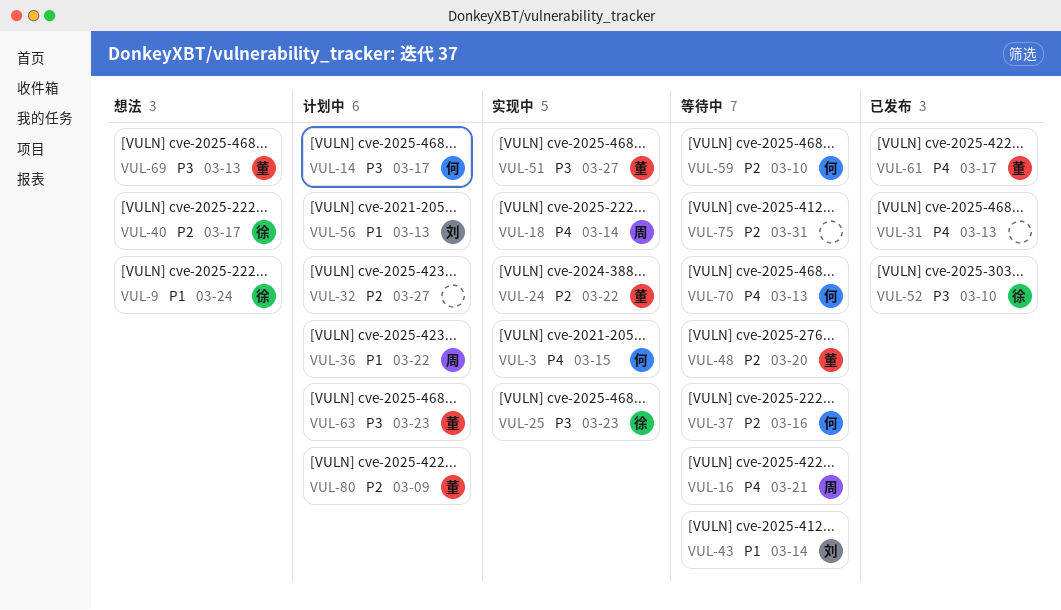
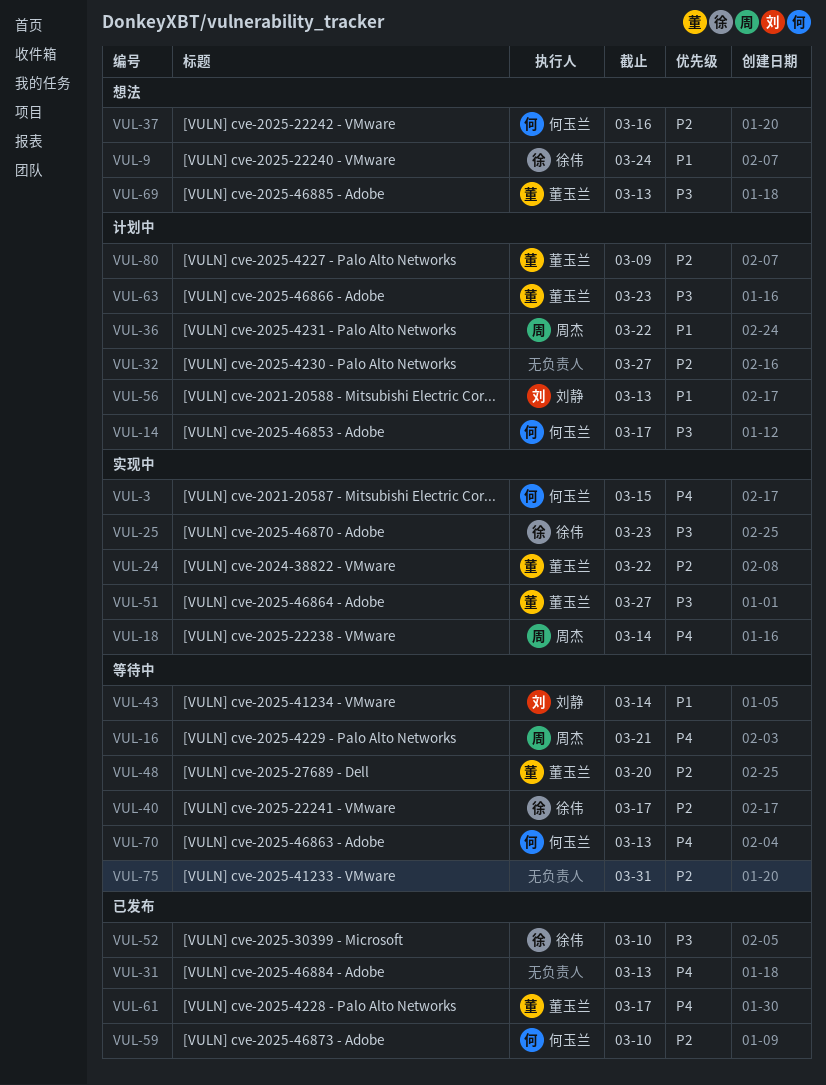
VUL-37, status: 等待中 -> 想法
VUL-40, status: 想法 -> 等待中
VUL-59, status: 等待中 -> 已发布

